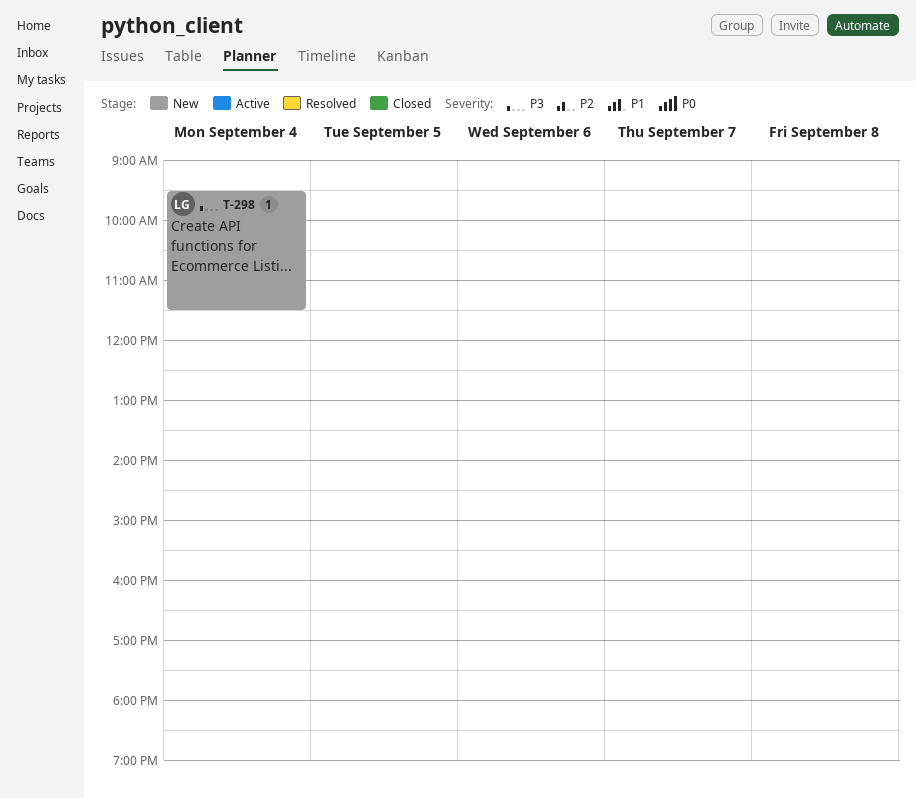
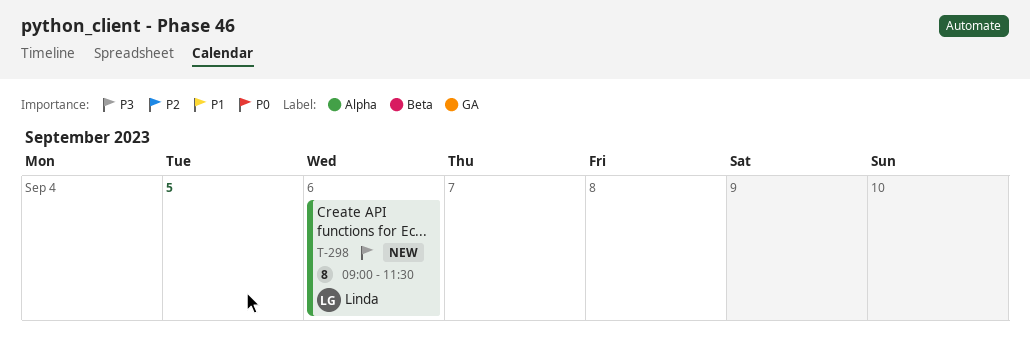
T-298, estimate: 1 -> 8
T-298, day: Sep 4 -> Sep 6
T-298, begins: 09:30 -> 09:00

